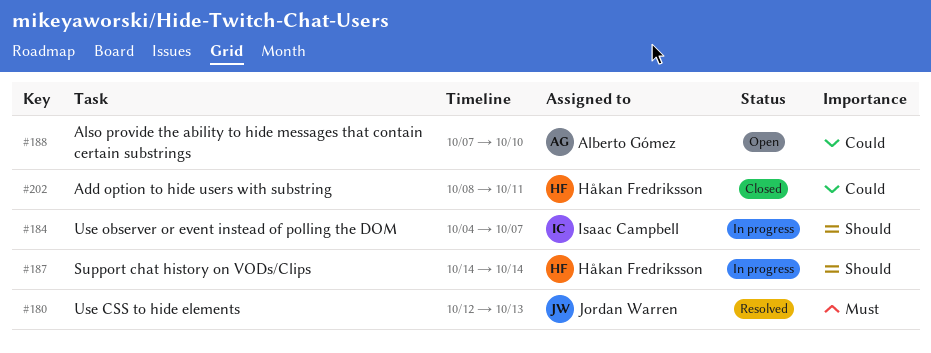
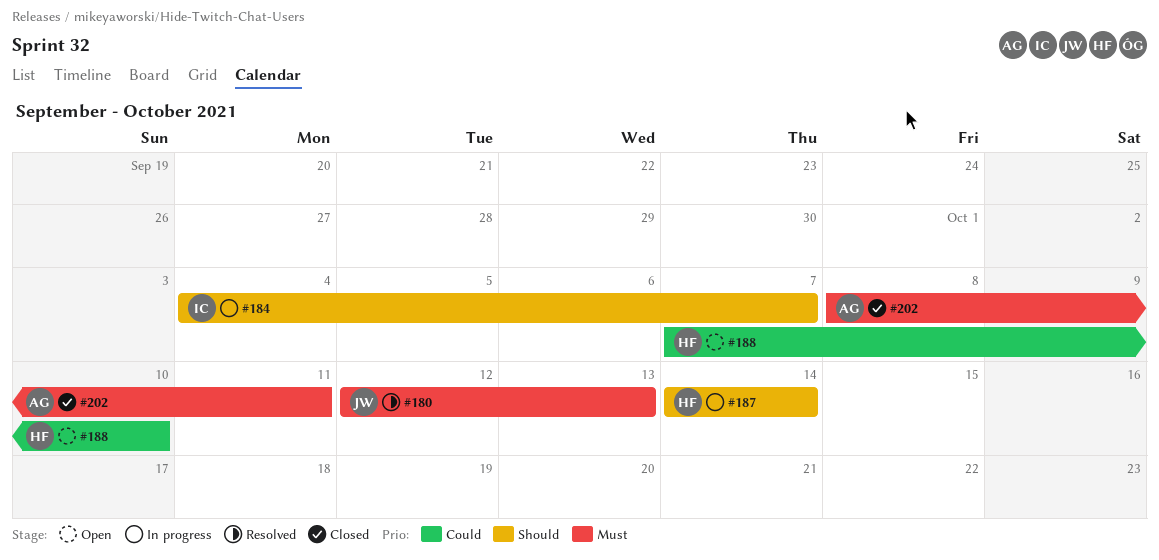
#188, owner: Alberto Gómez -> Håkan Fredriksson
#202, owner: Håkan Fredriksson -> Alberto Gómez
#202, priority: Could -> Must

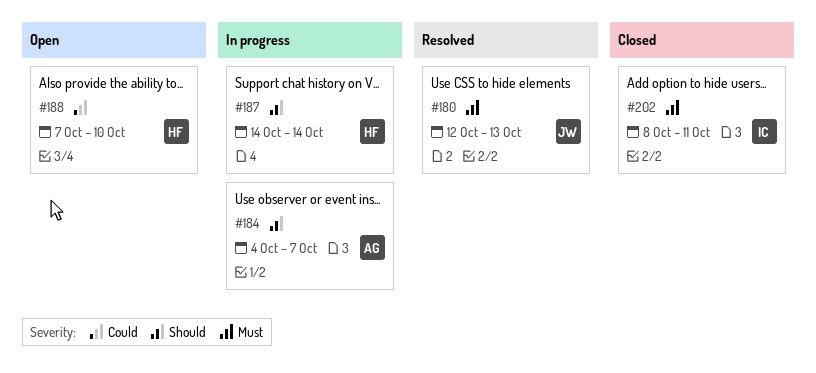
#184, owner: IC -> AG
#202, owner: AG -> IC

